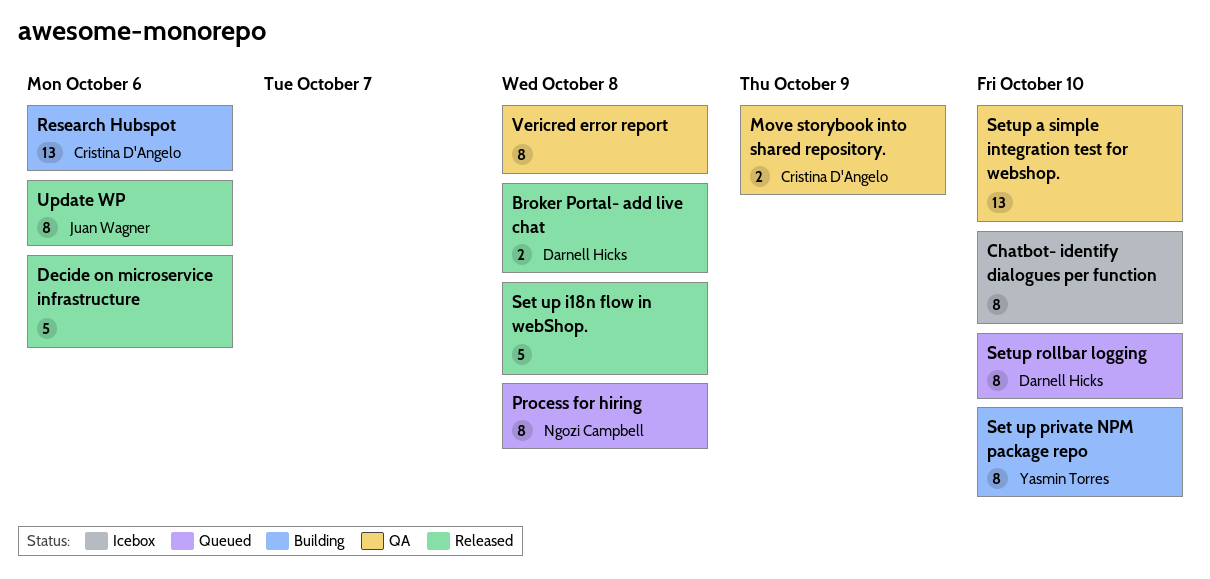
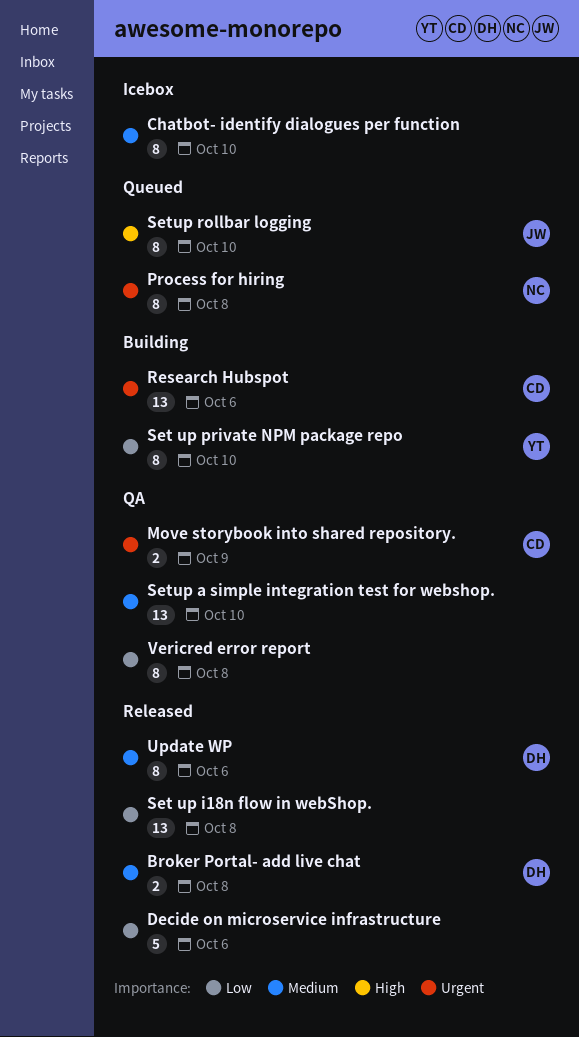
Set up i18n flow in webShop., estimate: 5 -> 13
Setup rollbar logging, owner: Darnell Hicks -> Juan Wagner
Update WP, owner: Juan Wagner -> Darnell Hicks

